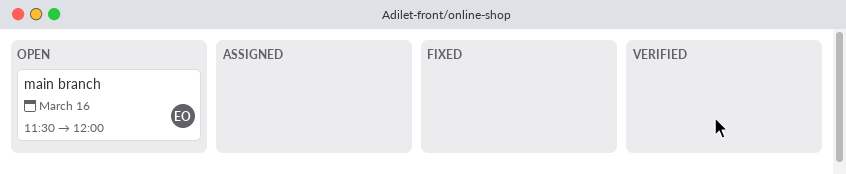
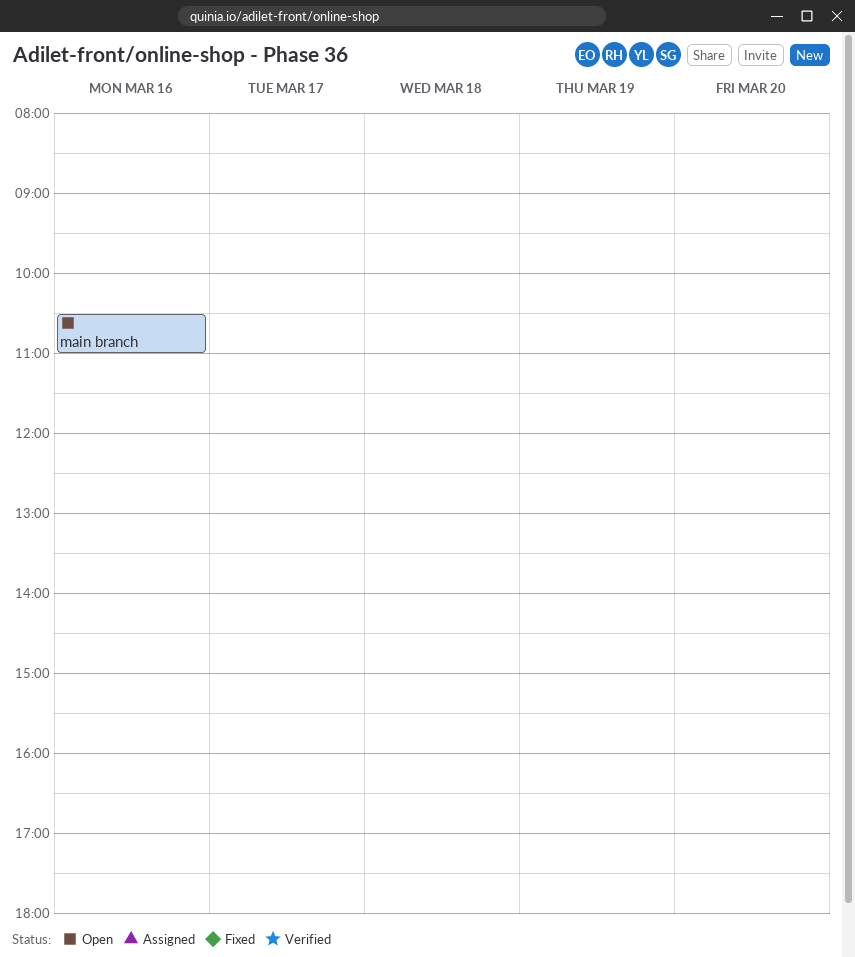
main branch, begins: 11:30 -> 10:30
main branch, ends: 12:00 -> 11:00

